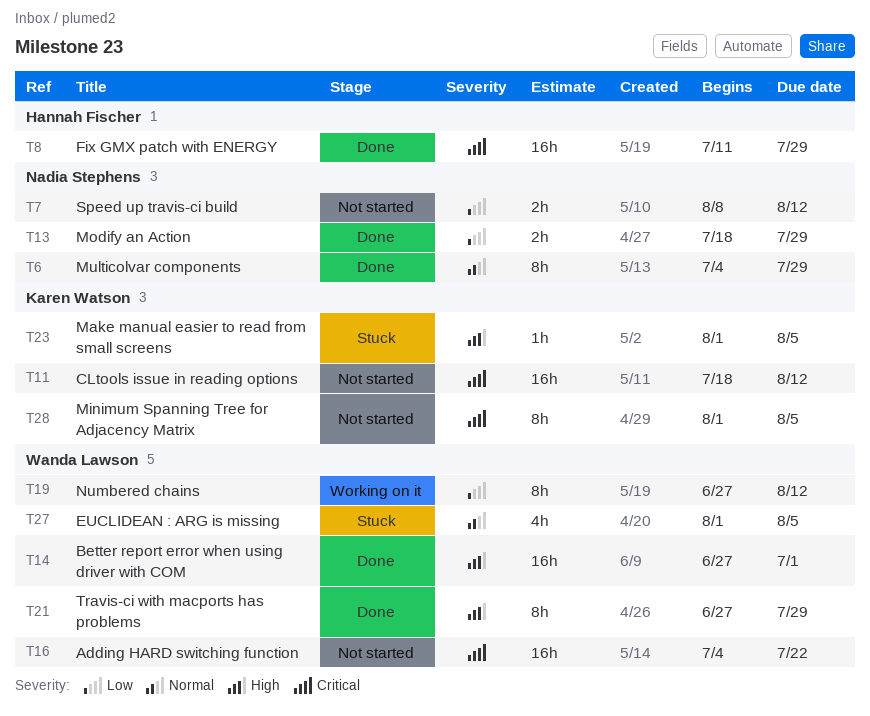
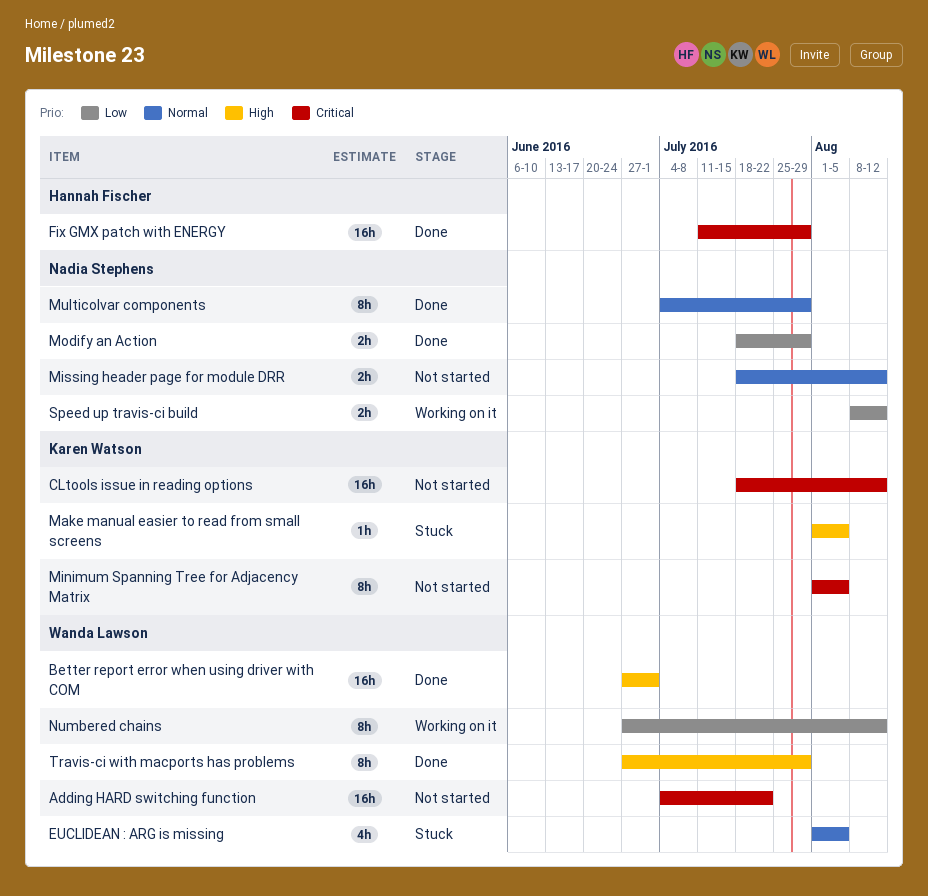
Missing header page for module DRR: none -> present
Speed up travis-ci build, status: Not started -> Working on it

